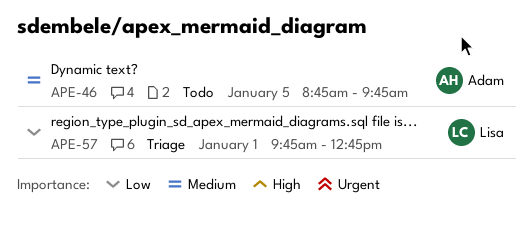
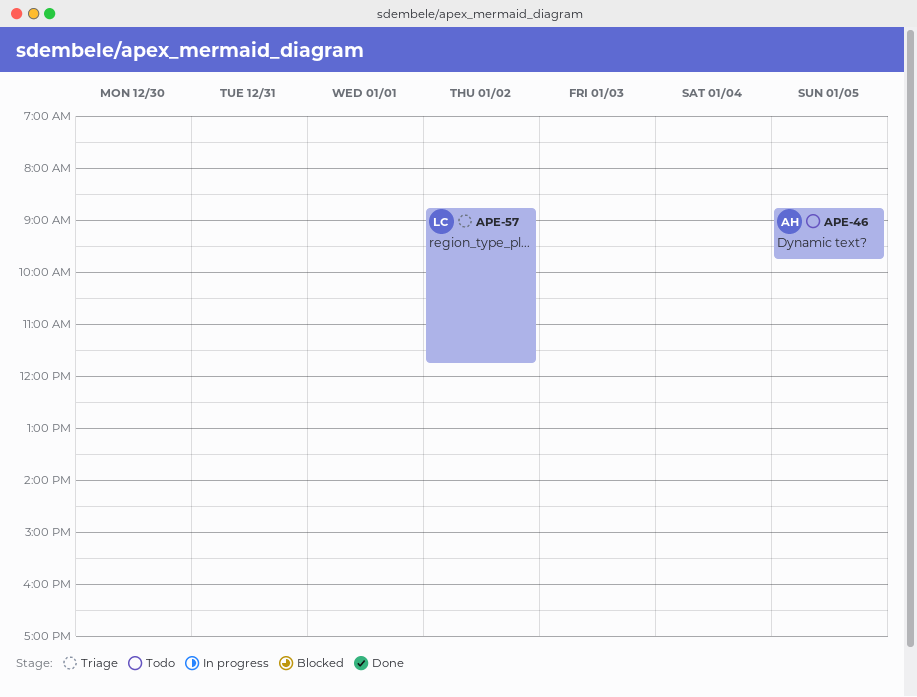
APE-57, day: Jan 1 -> Jan 2
APE-57, begins: 09:45 -> 08:45
APE-57, ends: 12:45 -> 11:45

